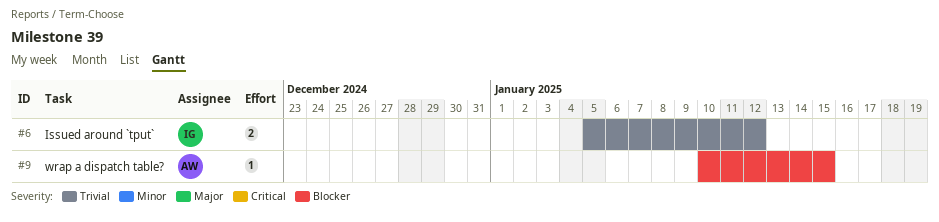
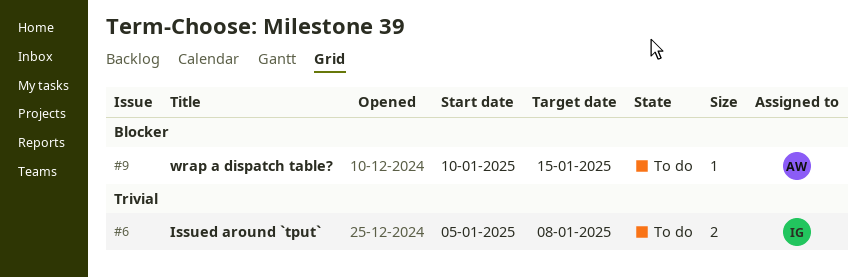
#6, due: Jan 12 -> Jan 8

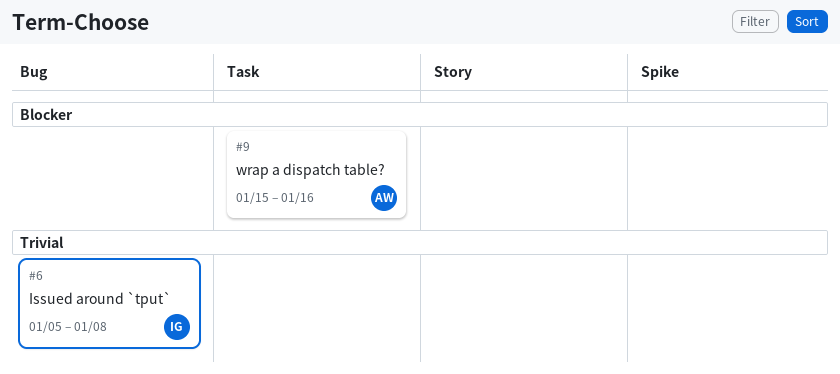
#9, start: Jan 10 -> Jan 15
#9, due: Jan 15 -> Jan 16

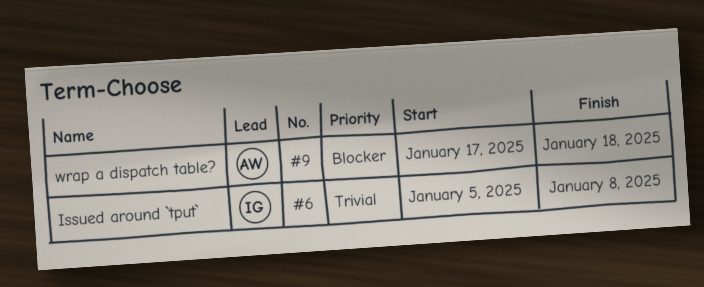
#9, start: Jan 15 -> Jan 17
#9, due: Jan 16 -> Jan 18

